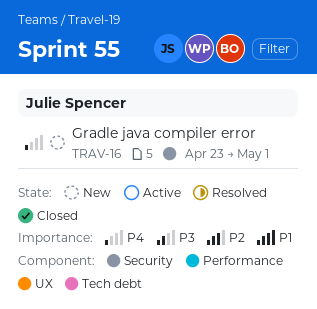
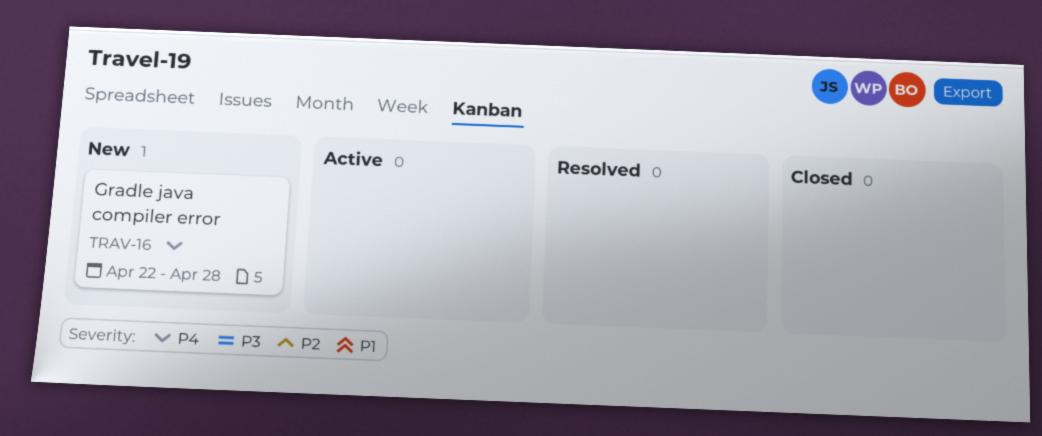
TRAV-16, start: Apr 23 -> Apr 22
TRAV-16, due: May 1 -> Apr 28

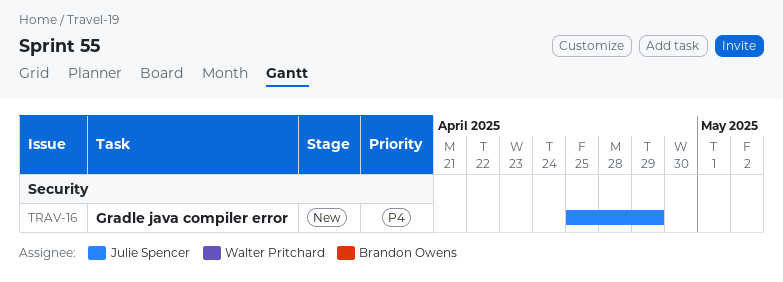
TRAV-16, start: Apr 22 -> Apr 25
TRAV-16, due: Apr 28 -> Apr 29

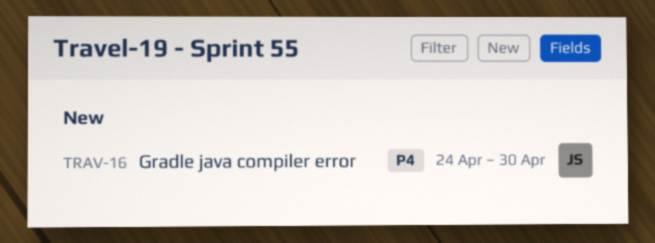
TRAV-16, start: Apr 25 -> Apr 24
TRAV-16, due: Apr 29 -> Apr 30

